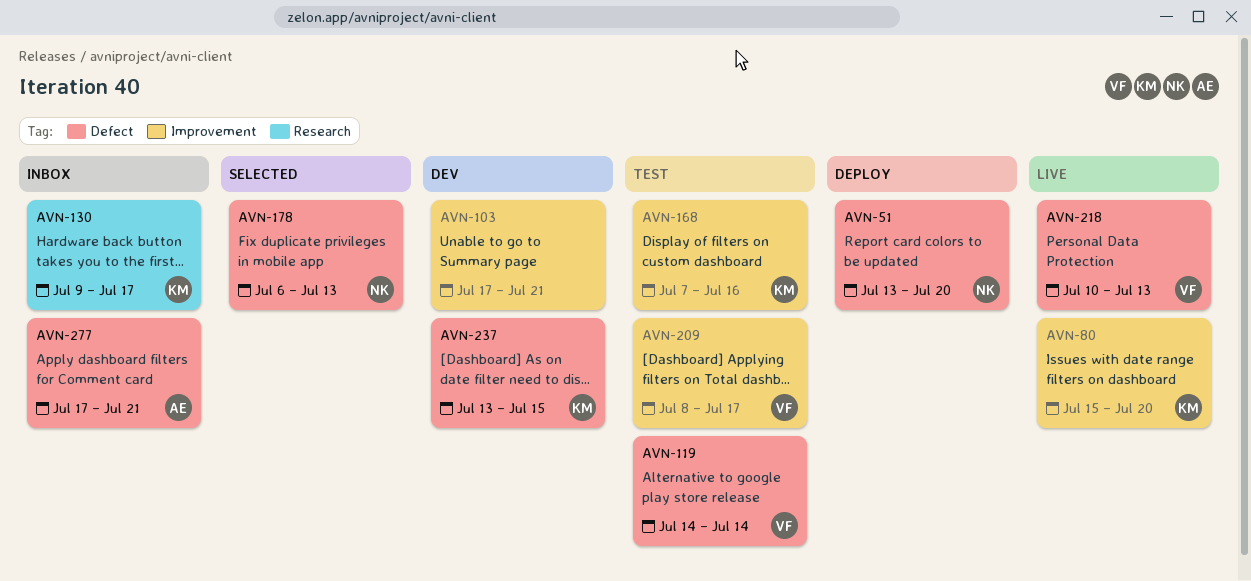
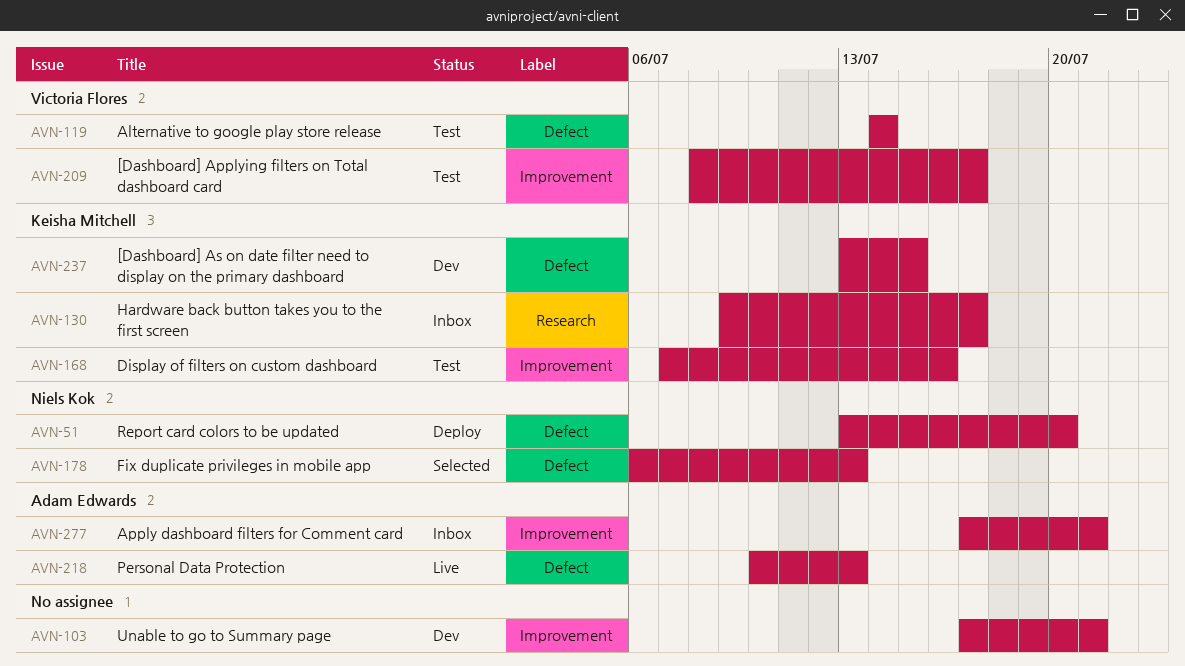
AVN-80: present -> none
AVN-218, owner: Victoria Flores -> Adam Edwards
AVN-277, label: Defect -> Improvement

